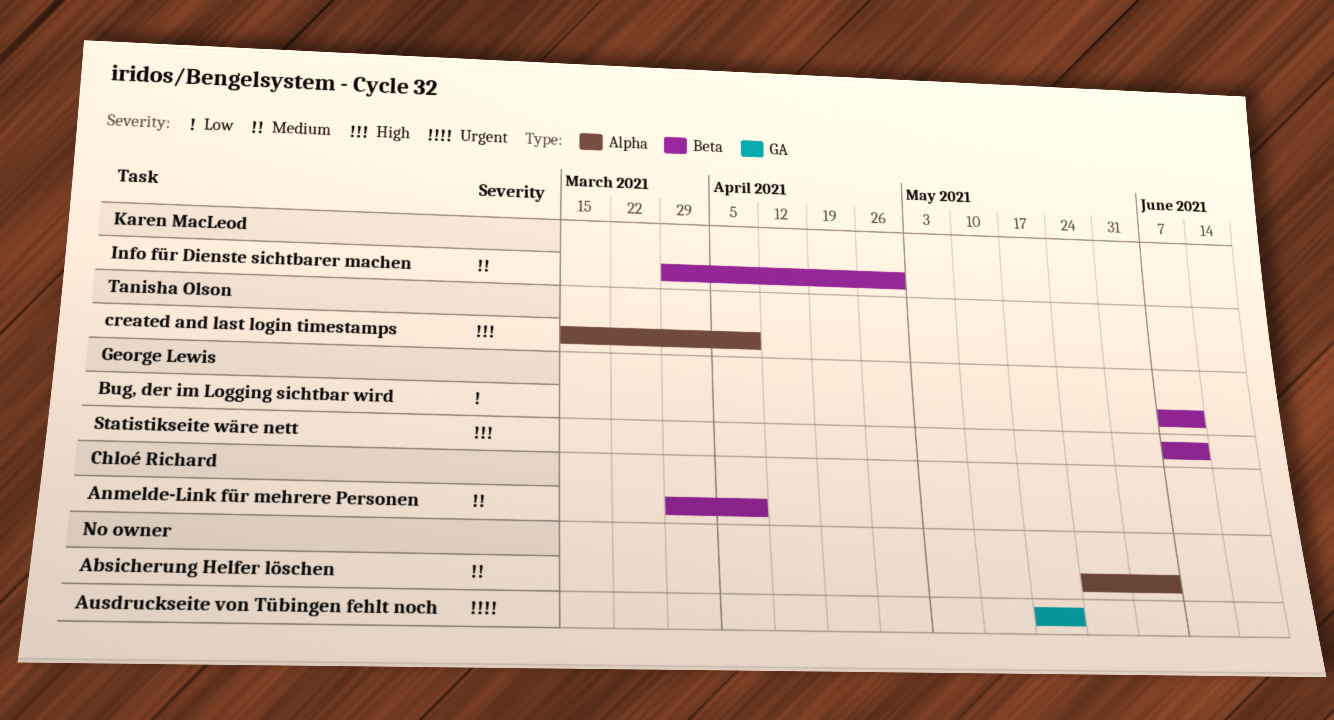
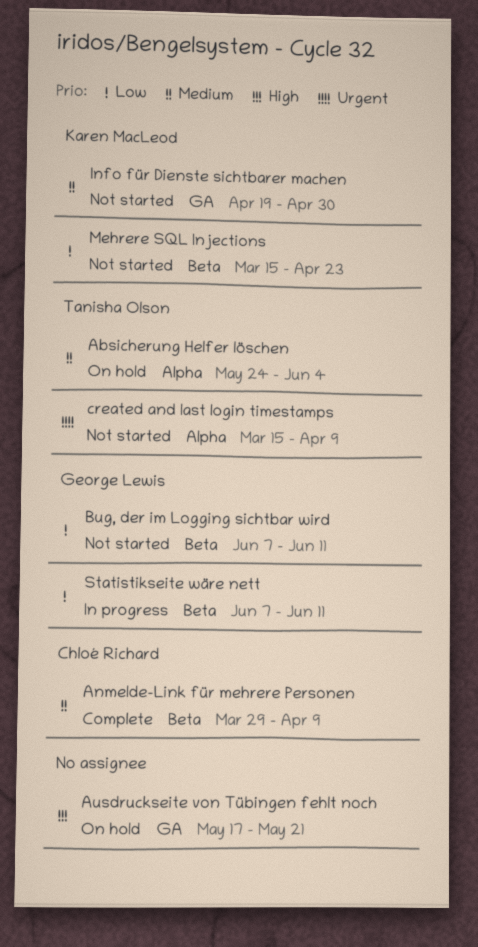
Absicherung Helfer löschen, owner: none -> Tanisha Olson
Ausdruckseite von Tübingen fehlt noch, priority: Urgent -> High
created and last login timestamps, priority: High -> Urgent
Info für Dienste sichtbarer machen, label: Beta -> GA
Info für Dienste sichtbarer machen, start: Mar 29 -> Apr 19
Mehrere SQL Injections: none -> present
Statistikseite wäre nett, priority: High -> Low

